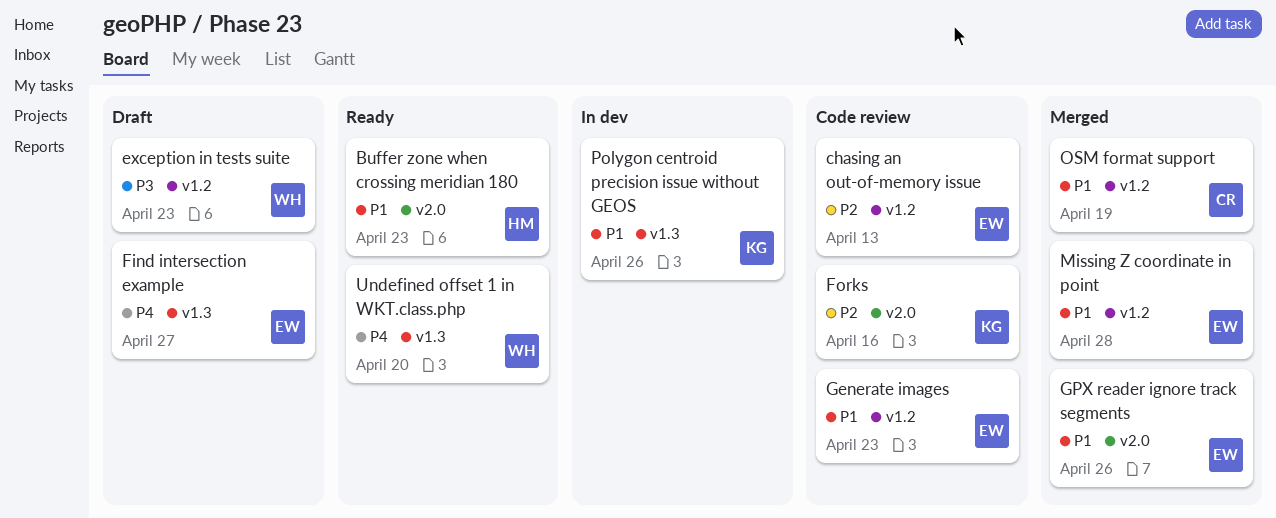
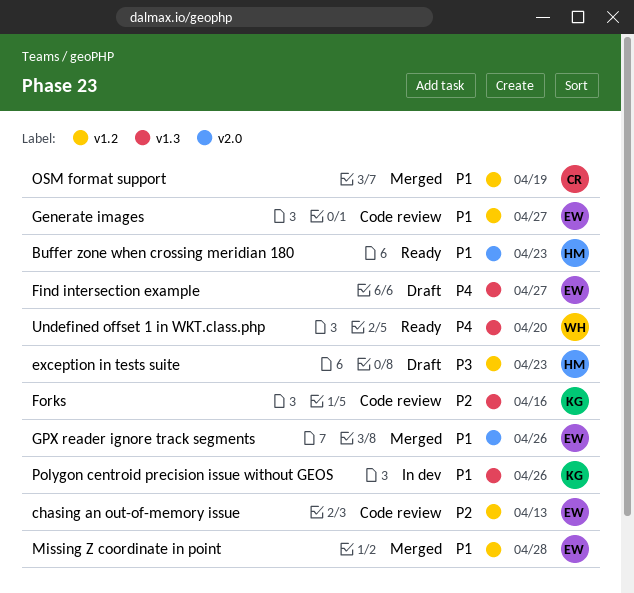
exception in tests suite, owner: WH -> HM
Forks, label: v2.0 -> v1.3
Generate images, due: Apr 23 -> Apr 27

